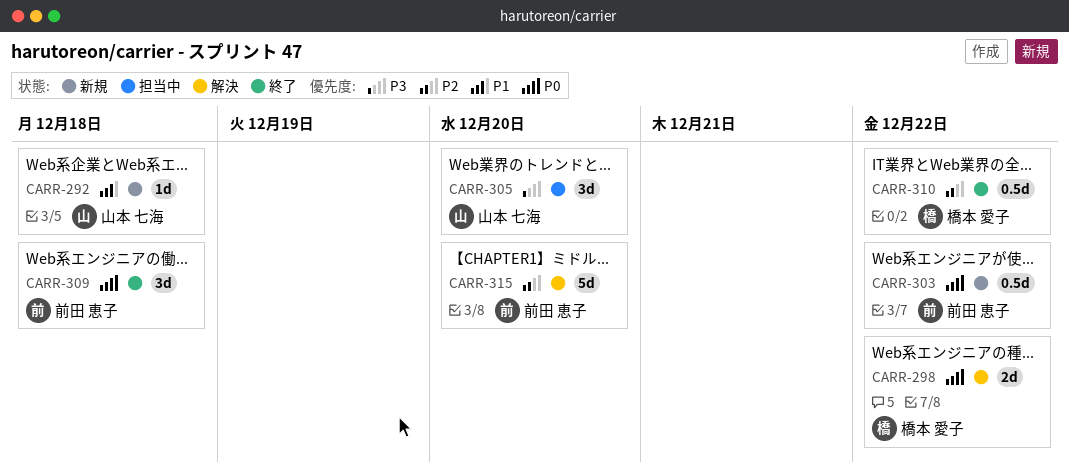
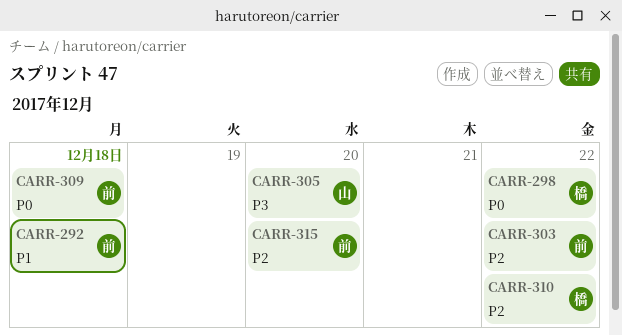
CARR-292, owner: 山本 七海 -> 前田 恵子
CARR-303, priority: P0 -> P2

